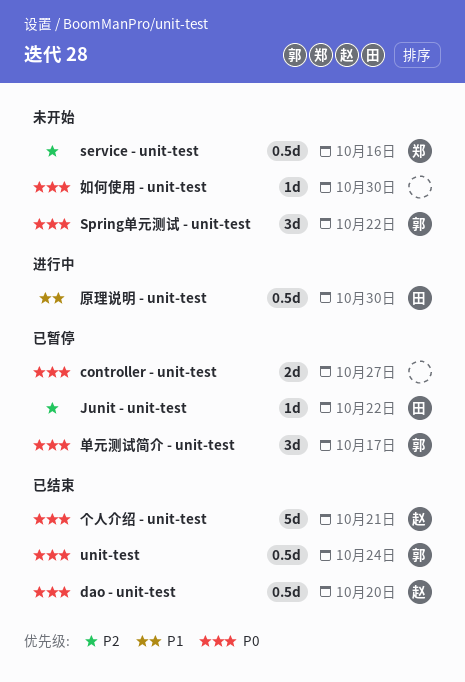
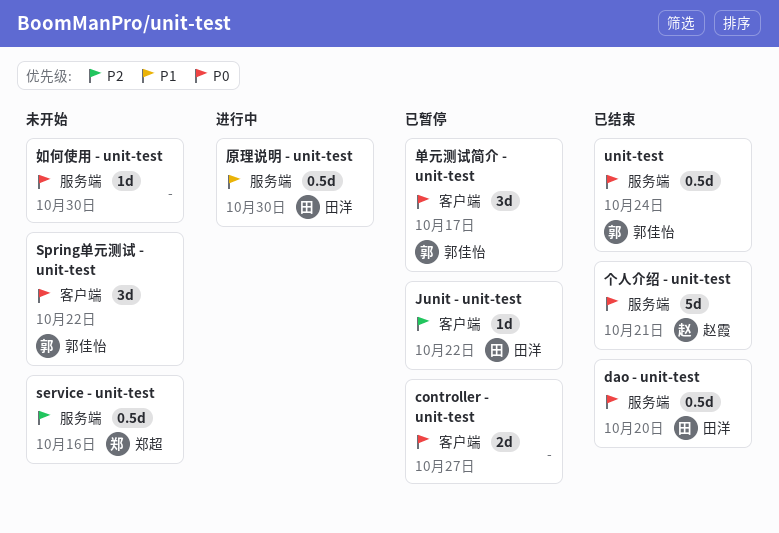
dao - unit-test, owner: 赵霞 -> 田洋

